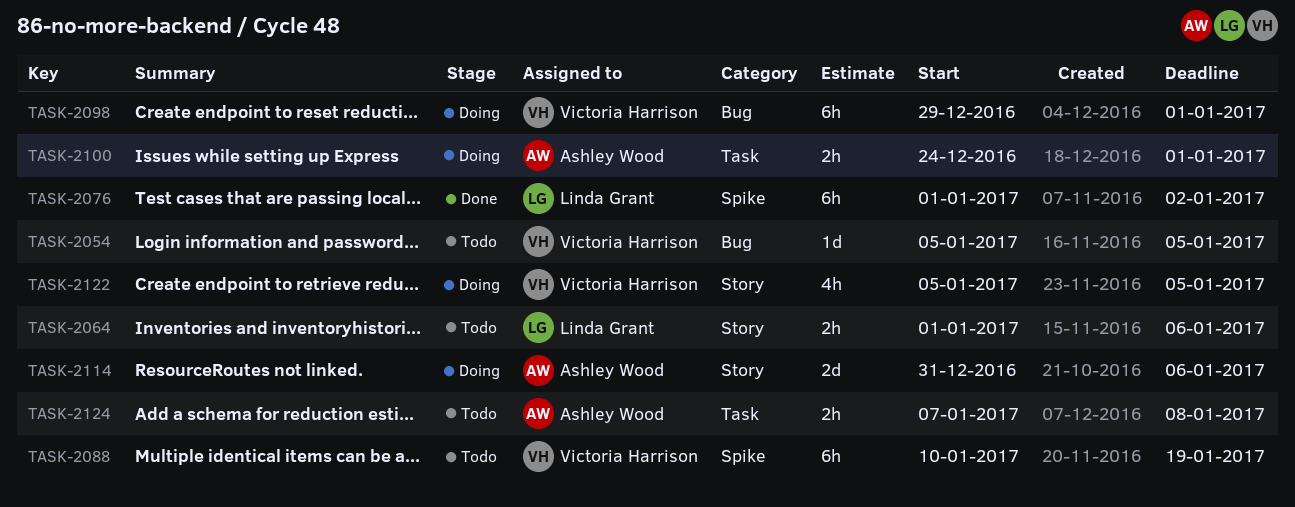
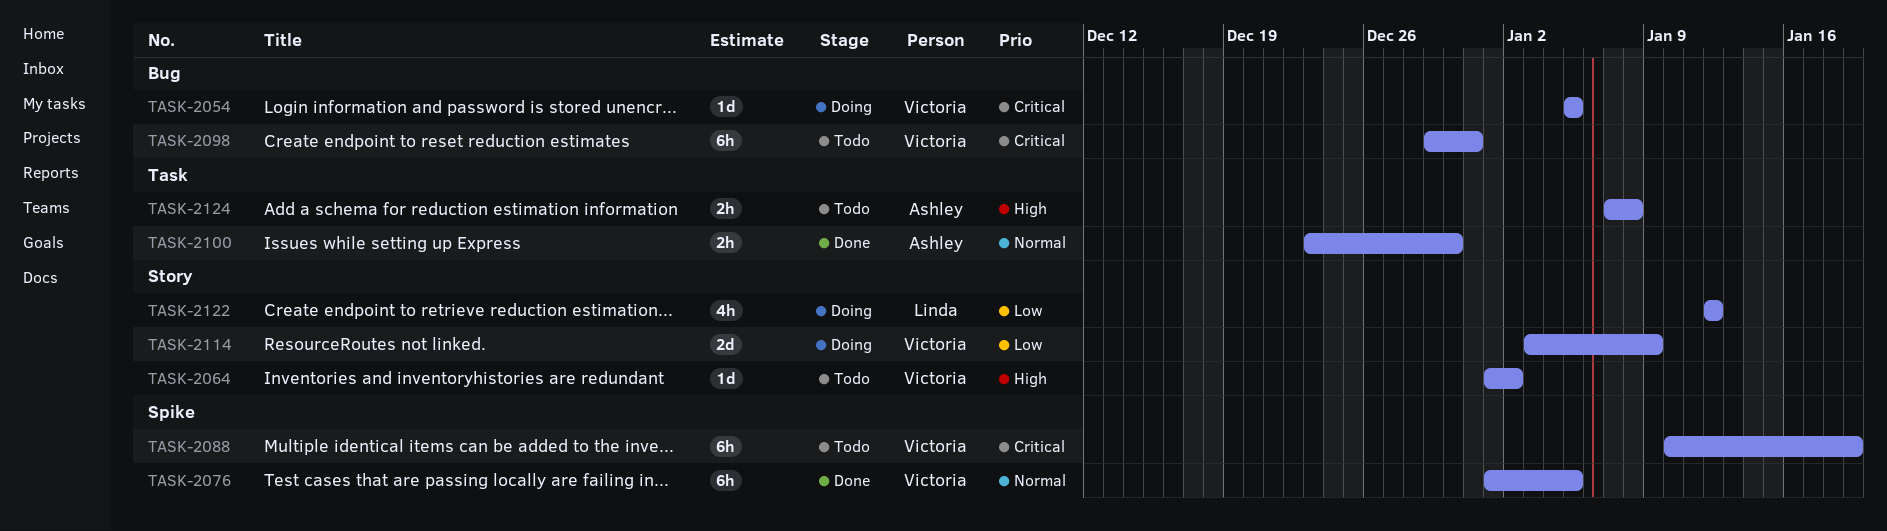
TASK-2054, status: Todo -> Doing
TASK-2064, owner: Linda Grant -> Victoria Harrison
TASK-2064, estimate: 2h -> 1d
TASK-2064, due: Jan 6 -> Jan 2
TASK-2076, owner: Linda Grant -> Victoria Harrison
TASK-2076, due: Jan 2 -> Jan 5
TASK-2098, status: Doing -> Todo
TASK-2098, due: Jan 1 -> Dec 31
TASK-2100, status: Doing -> Done
TASK-2100, start: Dec 24 -> Dec 23
TASK-2100, due: Jan 1 -> Dec 30
TASK-2114, owner: Ashley Wood -> Victoria Harrison
TASK-2114, start: Dec 31 -> Jan 3
TASK-2114, due: Jan 6 -> Jan 9
TASK-2122, owner: Victoria Harrison -> Linda Grant
TASK-2122, start: Jan 5 -> Jan 12
TASK-2122, due: Jan 5 -> Jan 12

